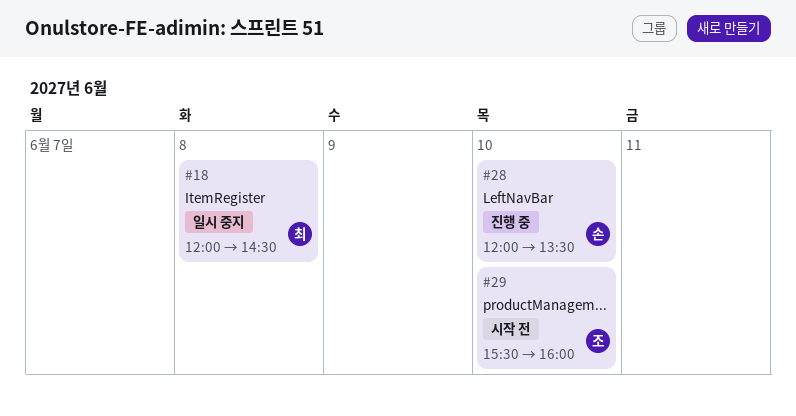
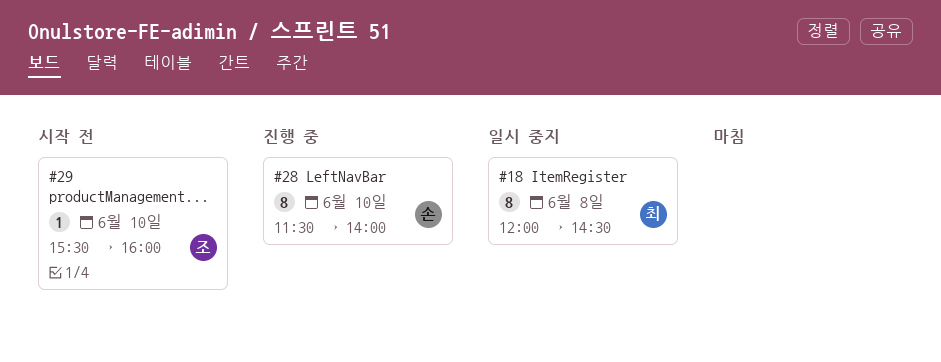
#28, begins: 12:00 -> 11:30
#28, ends: 13:30 -> 14:00

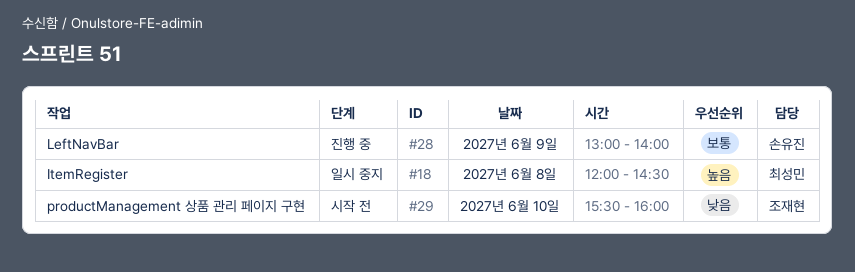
#28, day: Jun 10 -> Jun 9
#28, begins: 11:30 -> 13:00

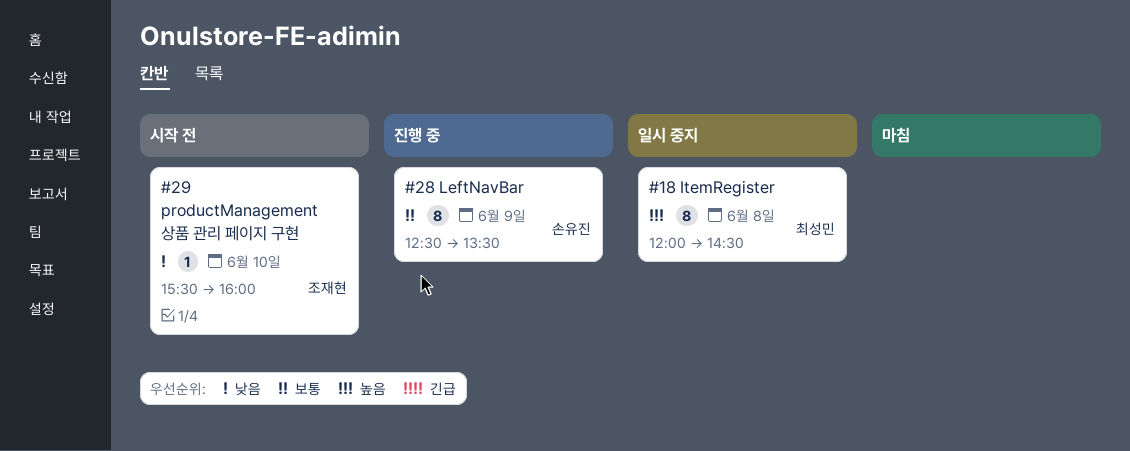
#28, begins: 13:00 -> 12:30
#28, ends: 14:00 -> 13:30

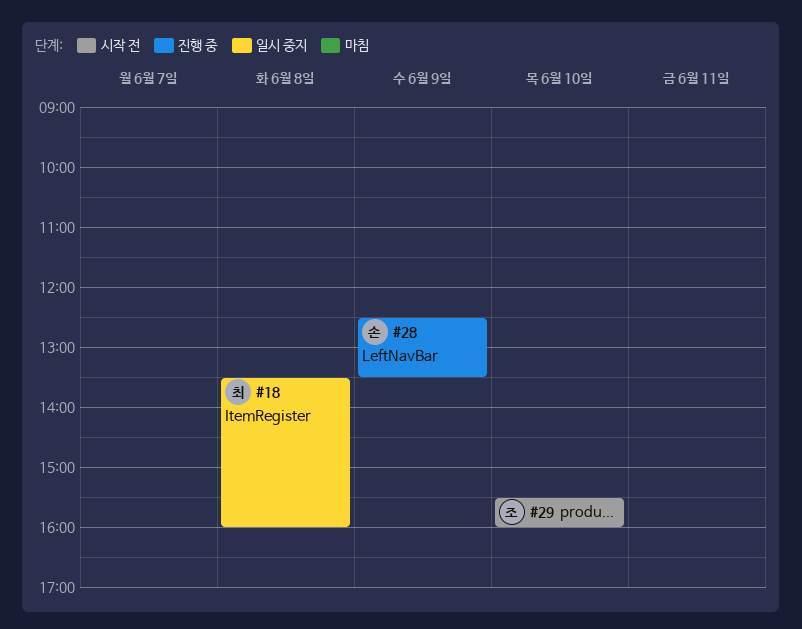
#18, begins: 12:00 -> 13:30
#18, ends: 14:30 -> 16:00

